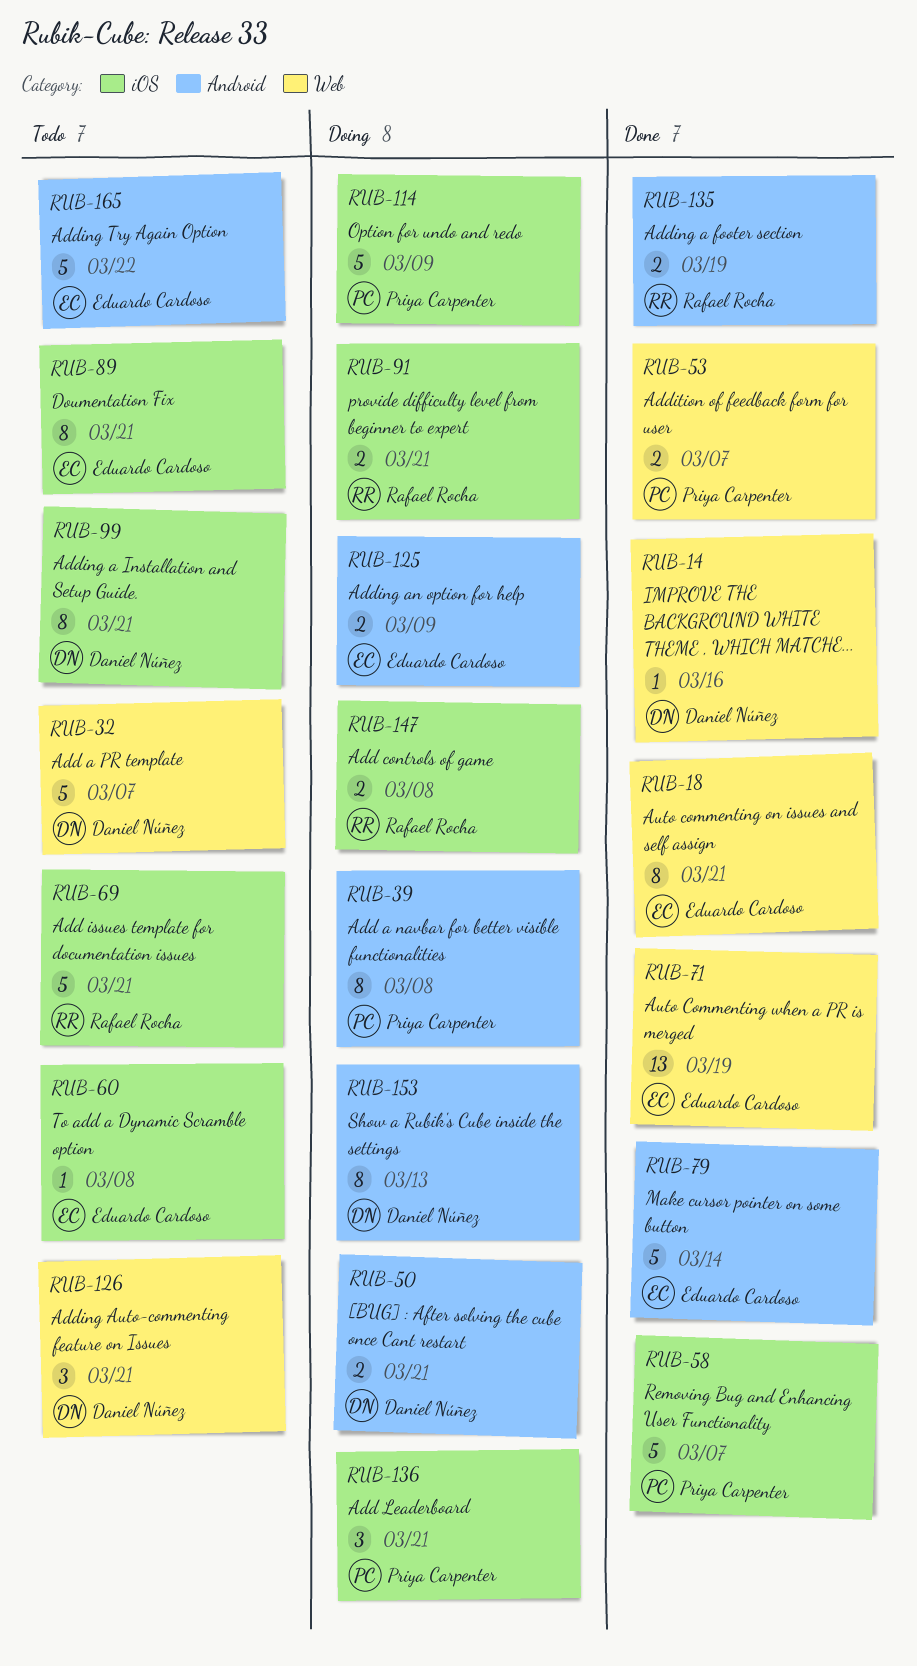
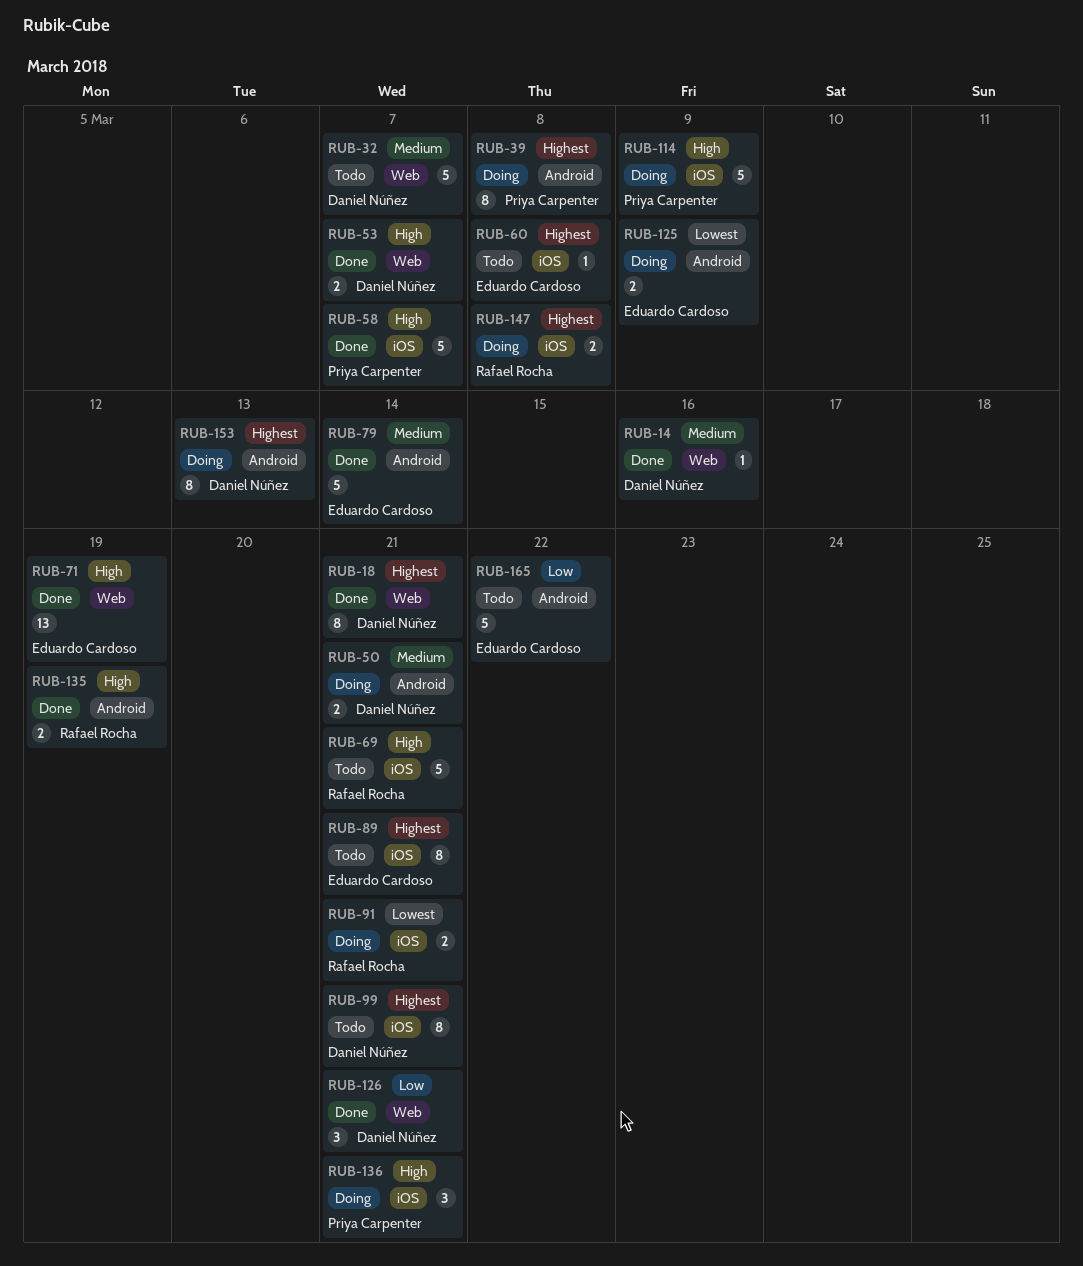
RUB-18, owner: Eduardo Cardoso -> Daniel Núñez
RUB-53, owner: Priya Carpenter -> Daniel Núñez
RUB-126, status: Todo -> Done

